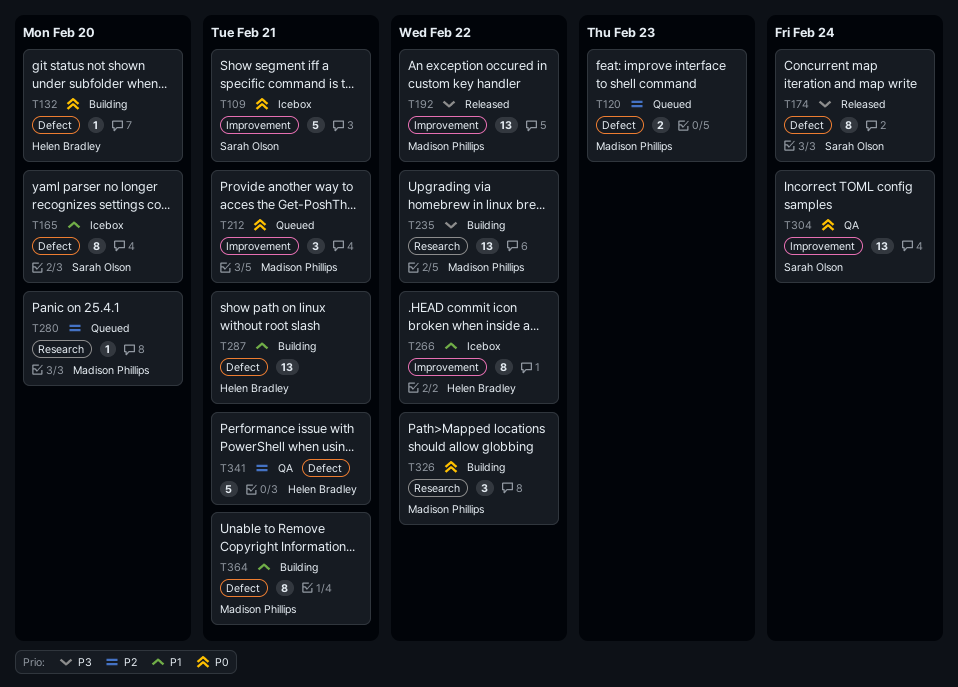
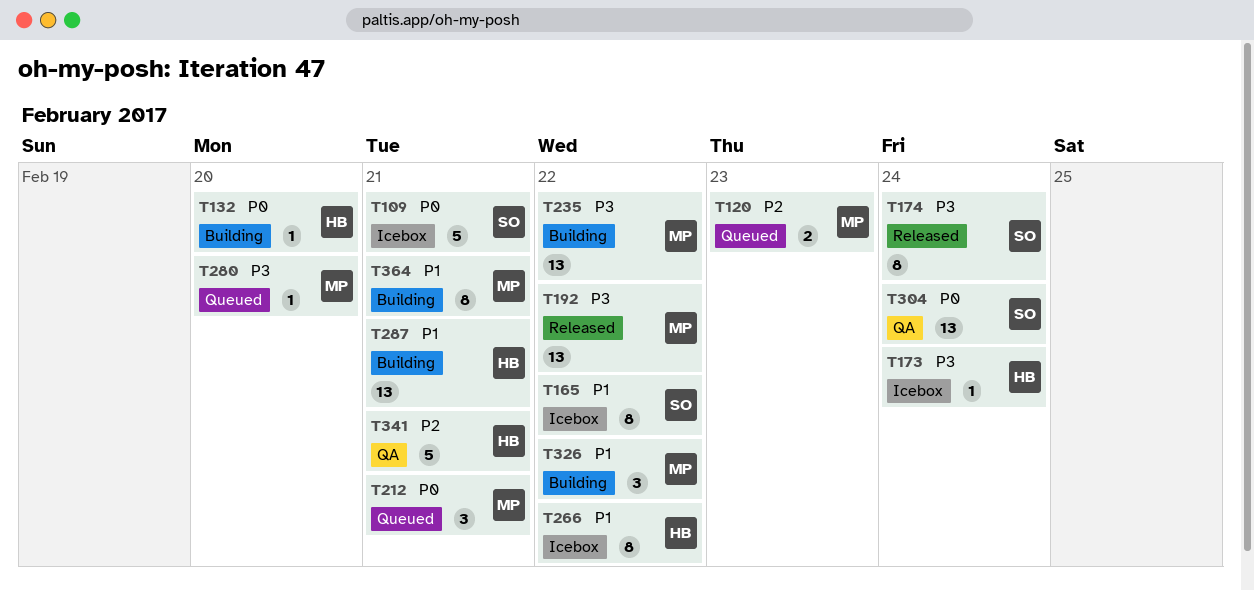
T165, due: Feb 20 -> Feb 22
T173: none -> present
T280, priority: P2 -> P3
T326, priority: P0 -> P1

